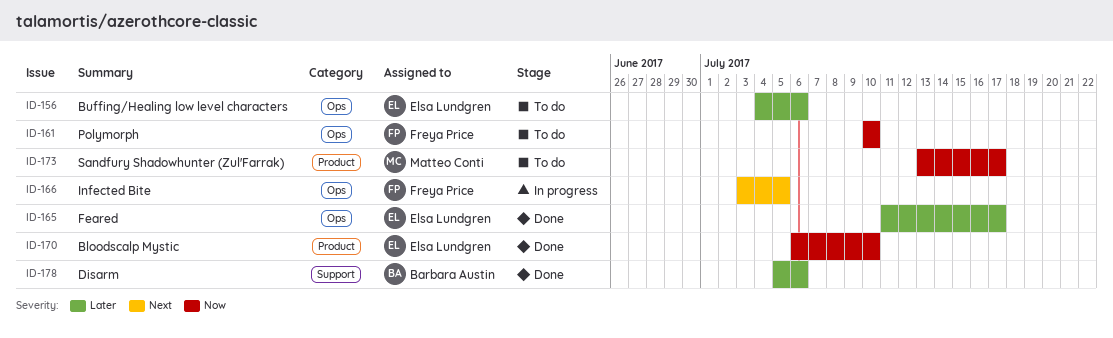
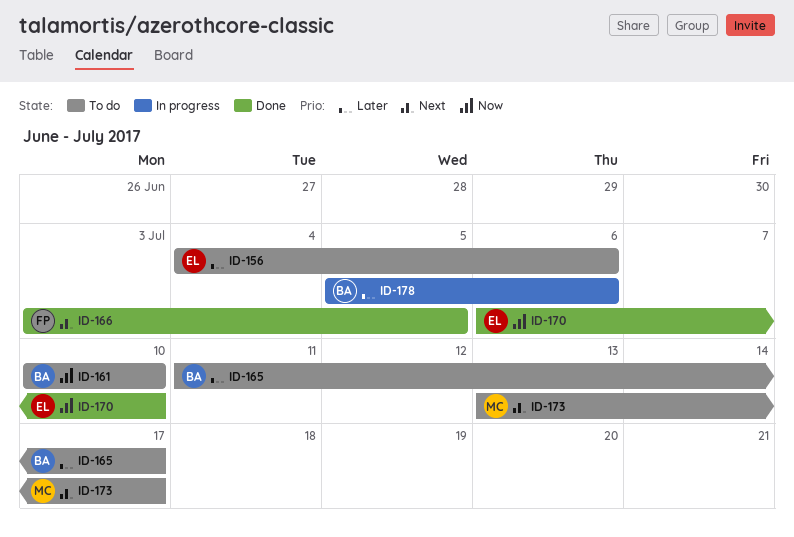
ID-161, owner: Freya Price -> Barbara Austin
ID-165, status: Done -> To do
ID-165, owner: Elsa Lundgren -> Barbara Austin
ID-166, status: In progress -> Done
ID-173, priority: Now -> Next
ID-178, status: Done -> In progress

